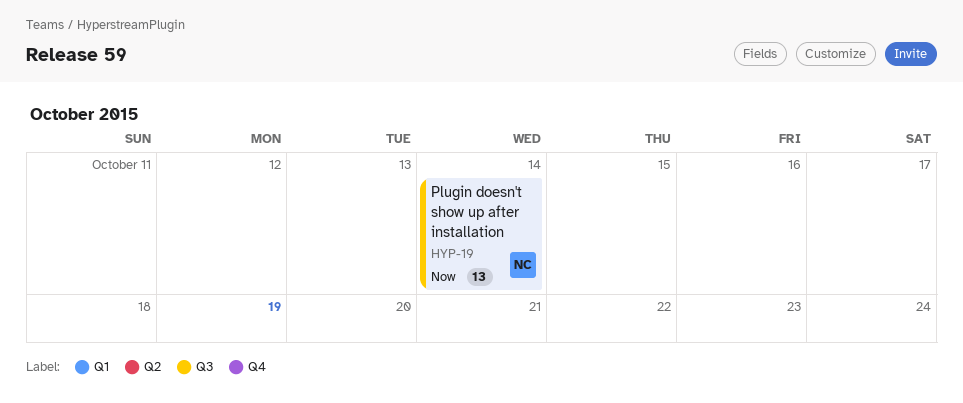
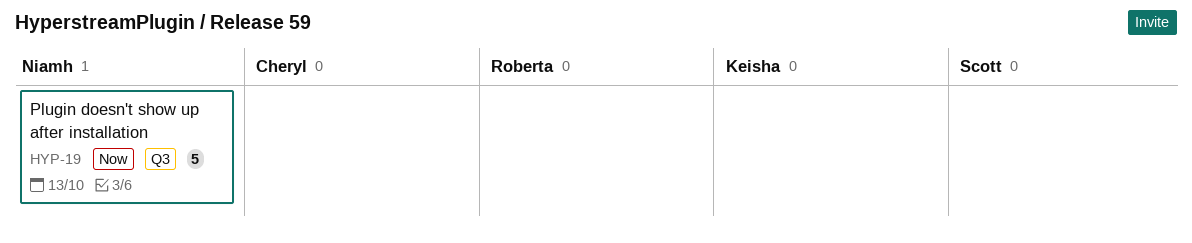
HYP-19, estimate: 13 -> 5
HYP-19, due: Oct 14 -> Oct 13

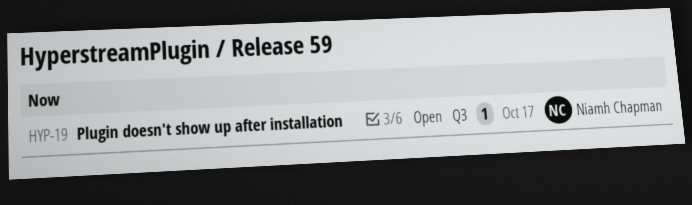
HYP-19, estimate: 5 -> 1
HYP-19, due: Oct 13 -> Oct 17

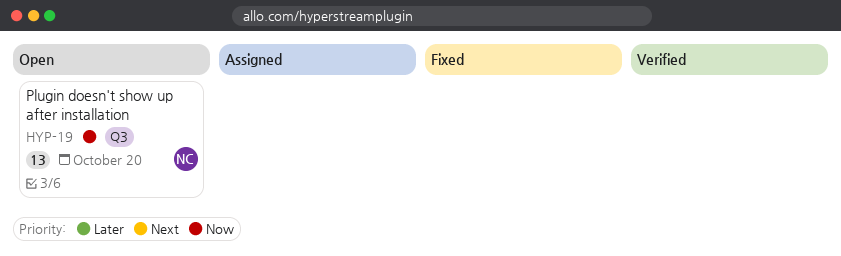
HYP-19, estimate: 1 -> 13
HYP-19, due: Oct 17 -> Oct 20

